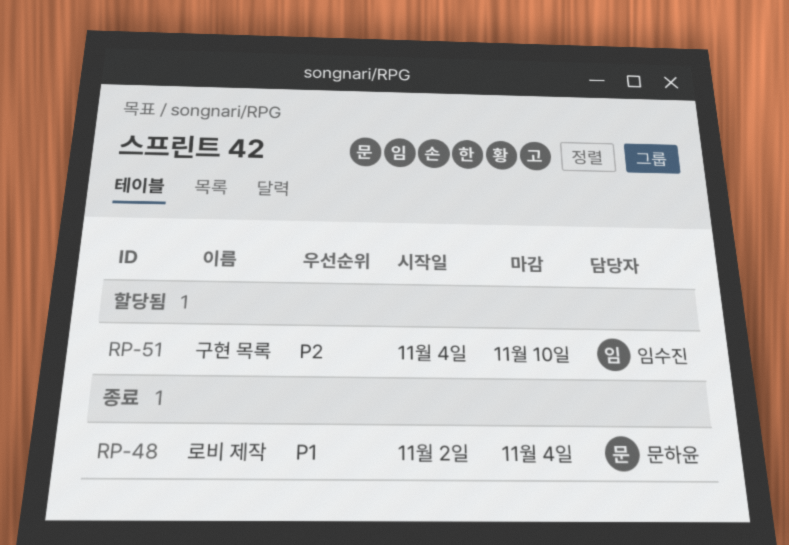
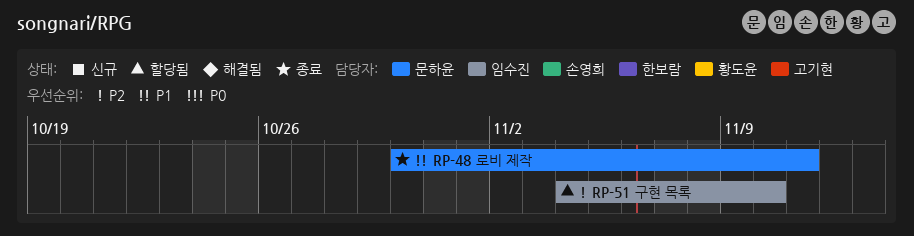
RP-48, start: Nov 2 -> Oct 30
RP-48, due: Nov 4 -> Nov 11

